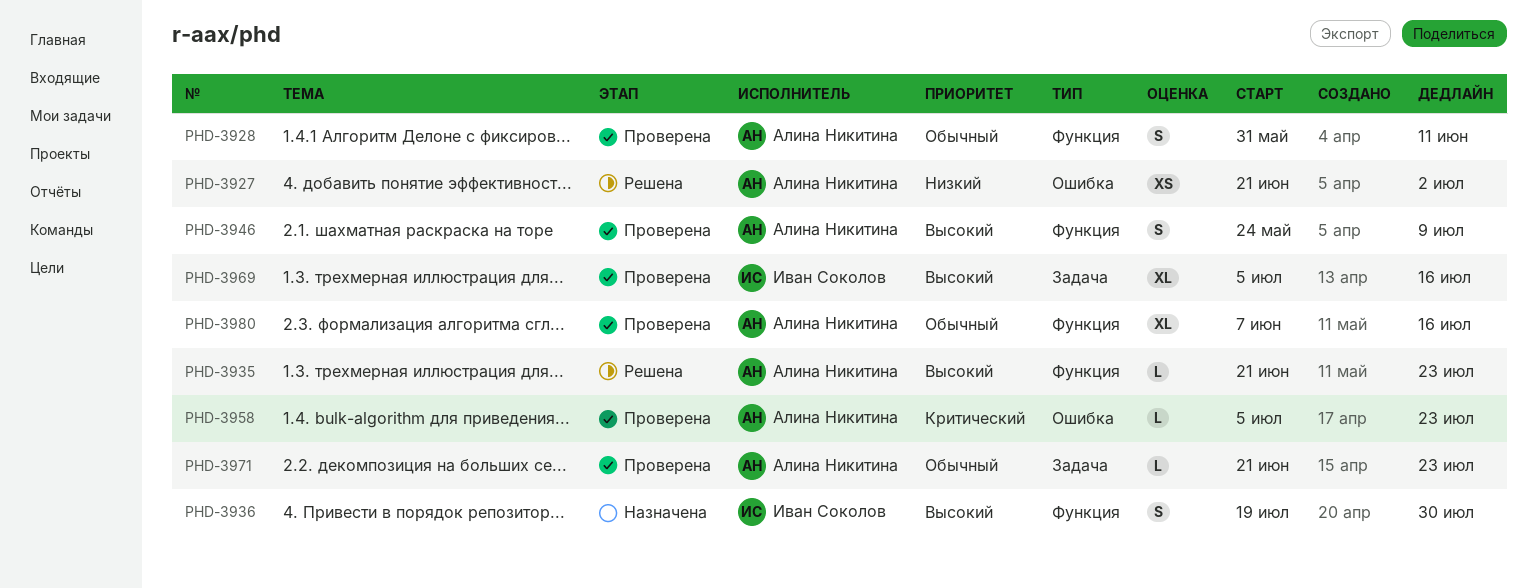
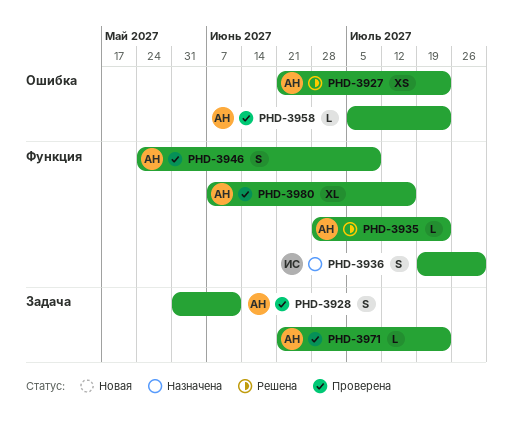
PHD-3927, due: Jul 2 -> Jul 23
PHD-3928, label: Функция -> Задача
PHD-3935, start: Jun 21 -> Jun 28
PHD-3969: present -> none

